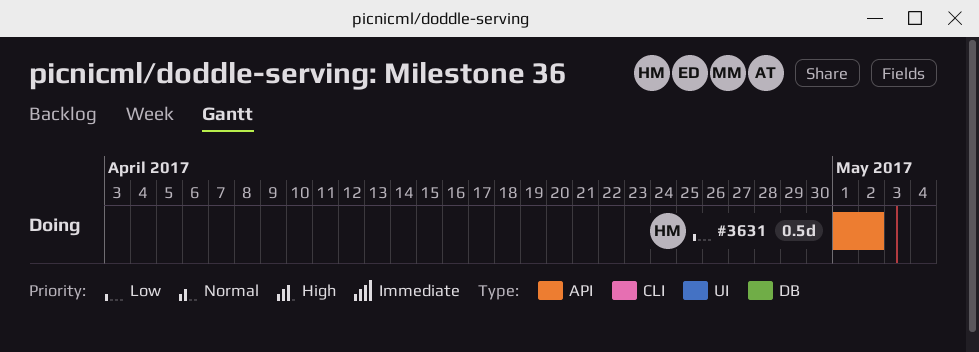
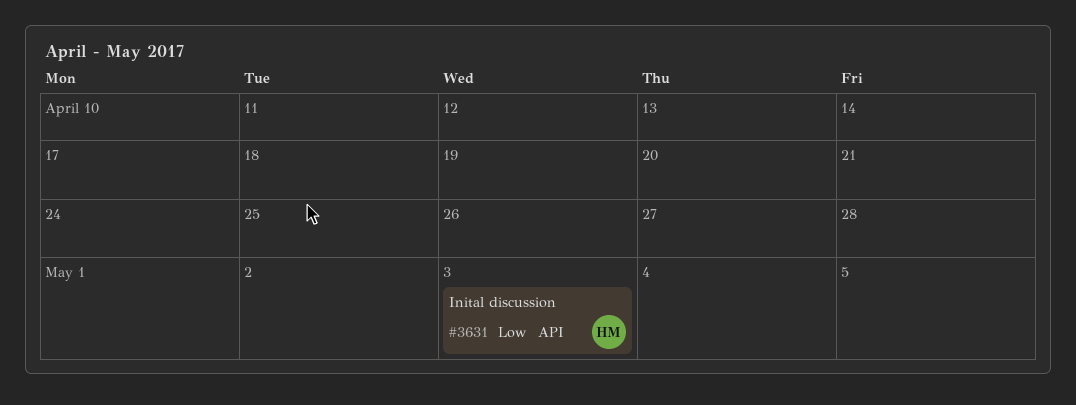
#3631, due: May 2 -> May 3

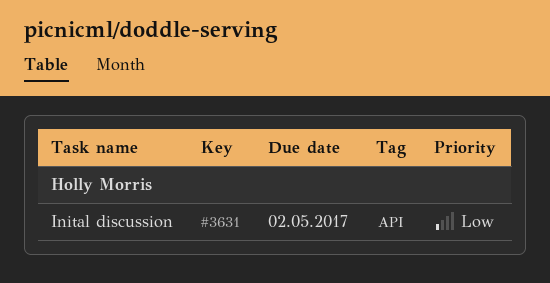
#3631, due: May 3 -> May 2

